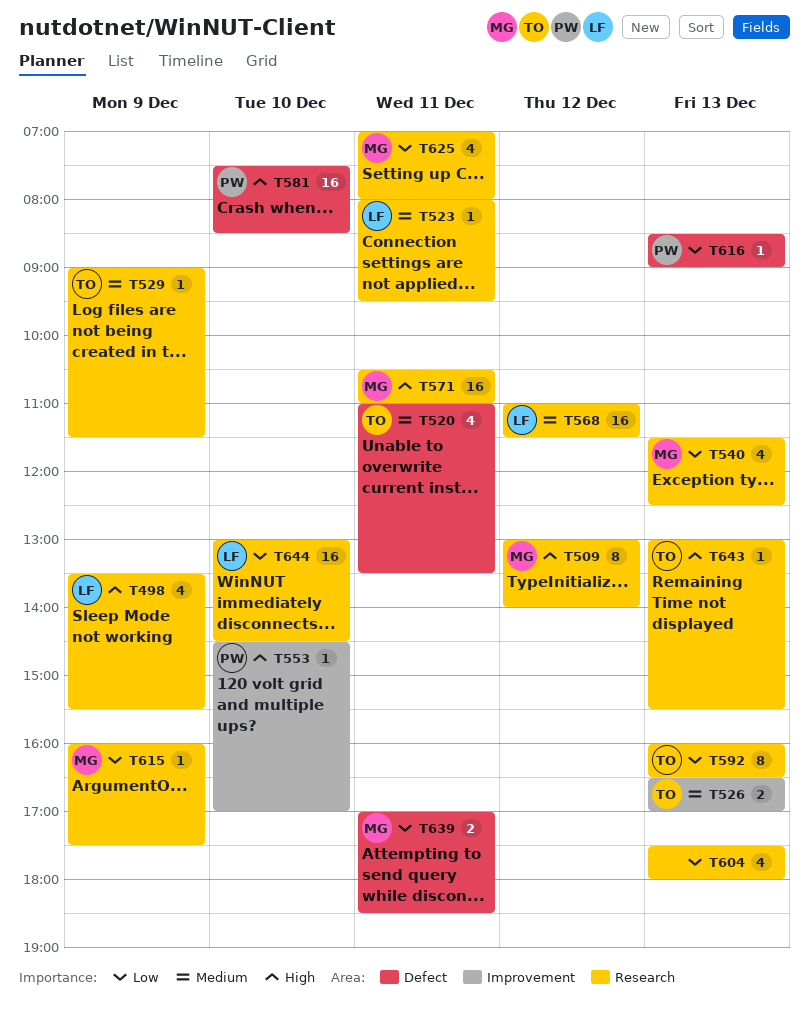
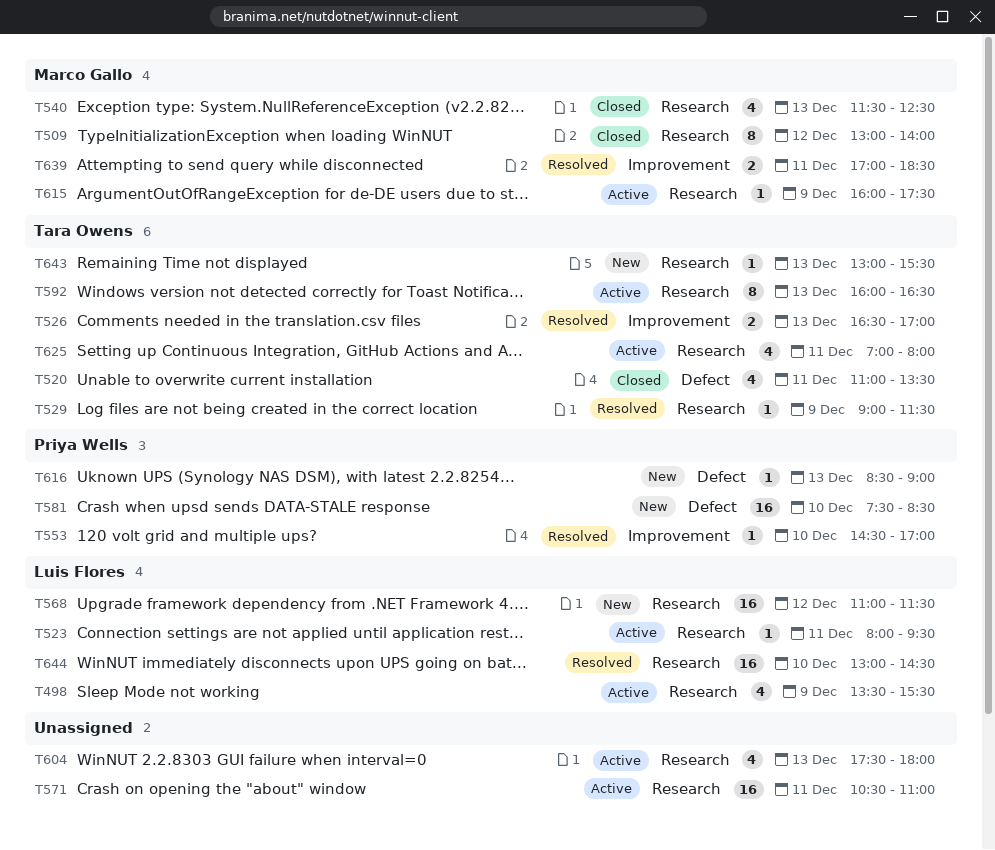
T571, owner: Marco Gallo -> none
T625, owner: Marco Gallo -> Tara Owens
T639, label: Defect -> Improvement

